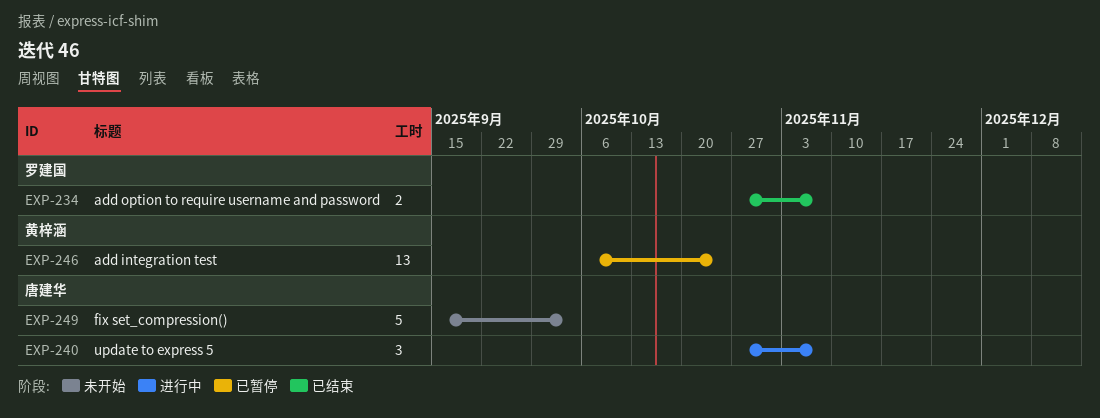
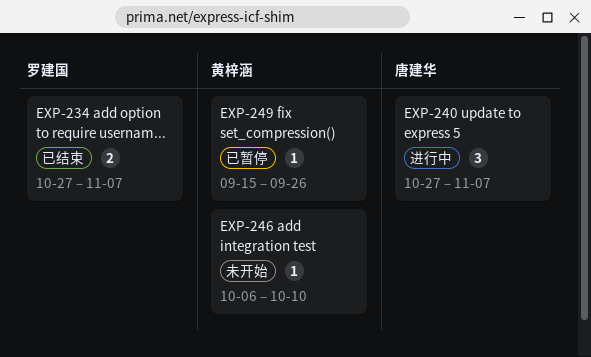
EXP-246, status: 已暂停 -> 未开始
EXP-246, estimate: 13 -> 1
EXP-246, due: Oct 24 -> Oct 10
EXP-249, status: 未开始 -> 已暂停
EXP-249, owner: 唐建华 -> 黄梓涵
EXP-249, estimate: 5 -> 1
EXP-249, due: Oct 3 -> Sep 26

